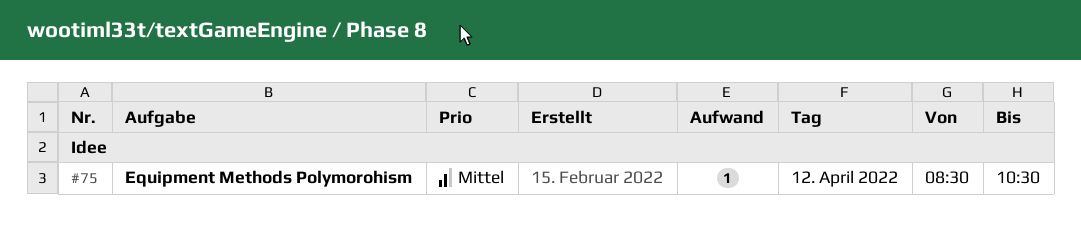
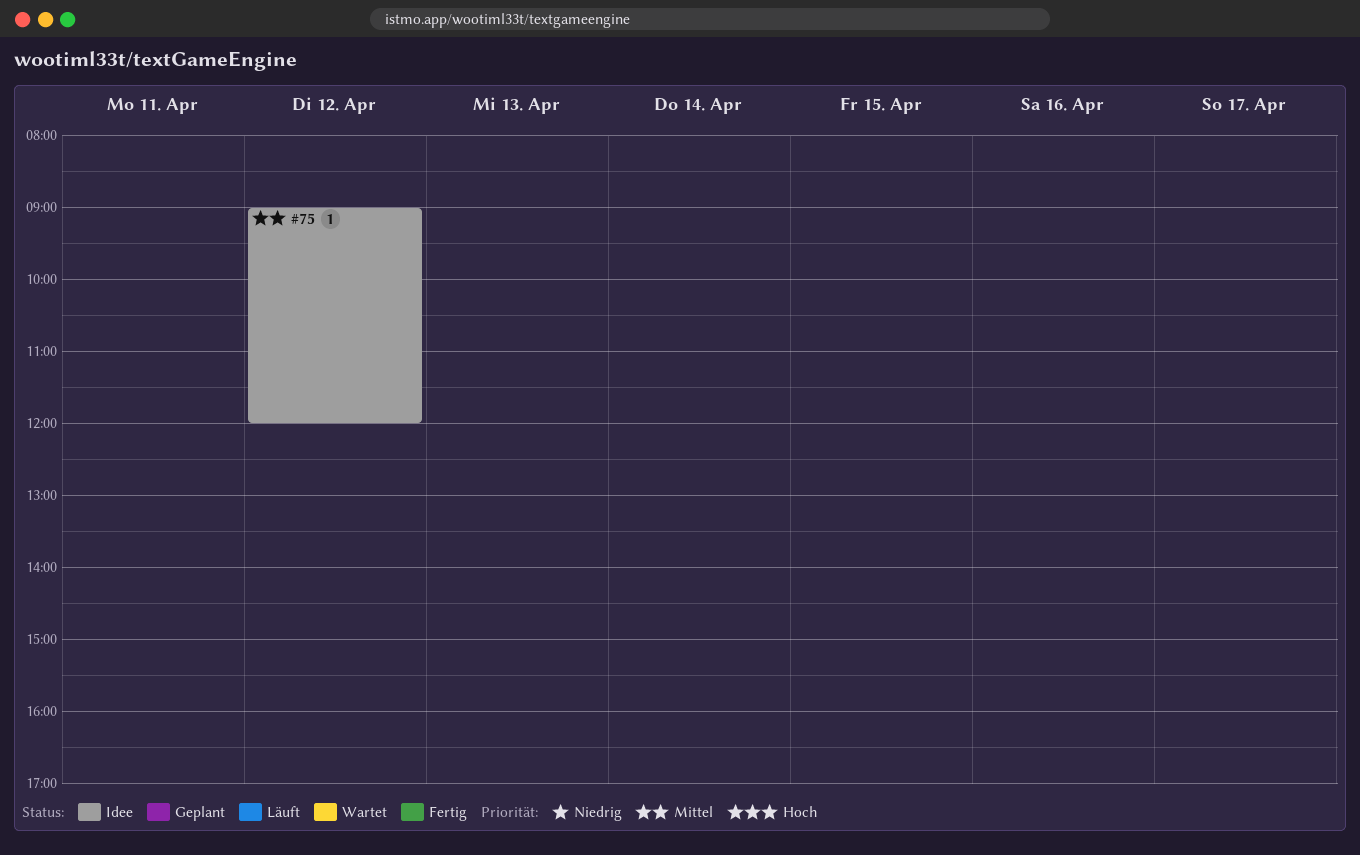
#75, begins: 08:30 -> 09:00
#75, ends: 10:30 -> 12:00

